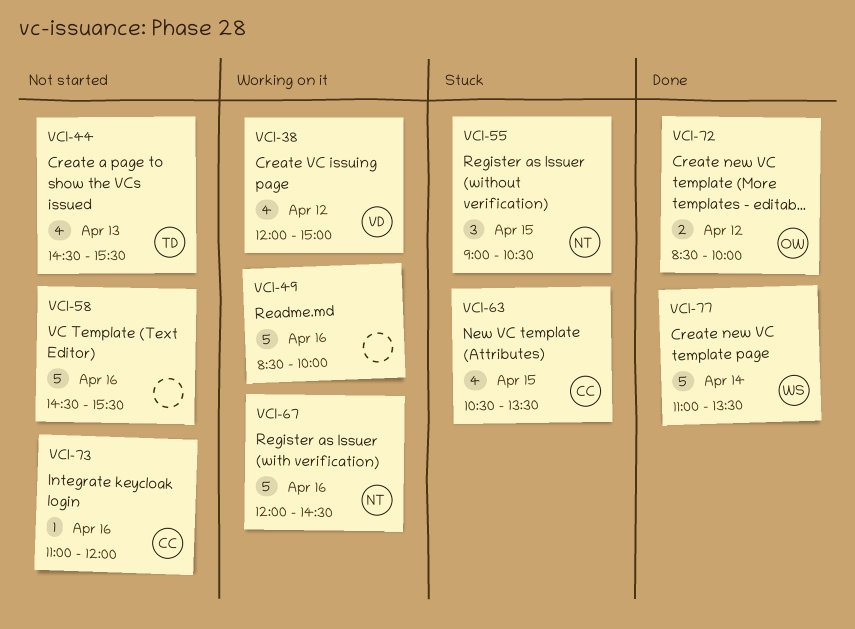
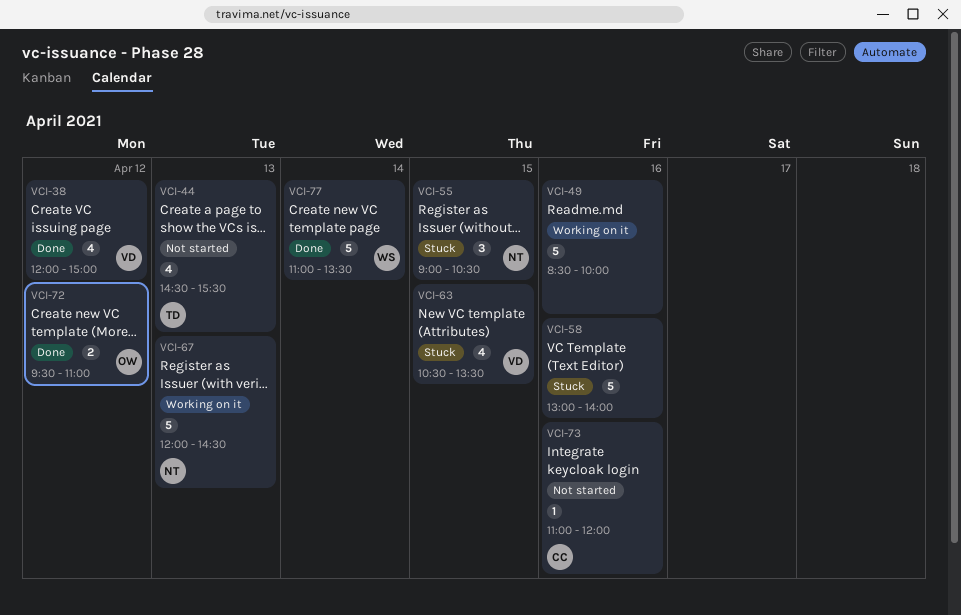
VCI-38, status: Working on it -> Done
VCI-58, status: Not started -> Stuck
VCI-58, begins: 14:30 -> 13:00
VCI-58, ends: 15:30 -> 14:00
VCI-63, owner: CC -> VD
VCI-67, day: Apr 16 -> Apr 13
VCI-72, begins: 08:30 -> 09:30
VCI-72, ends: 10:00 -> 11:00

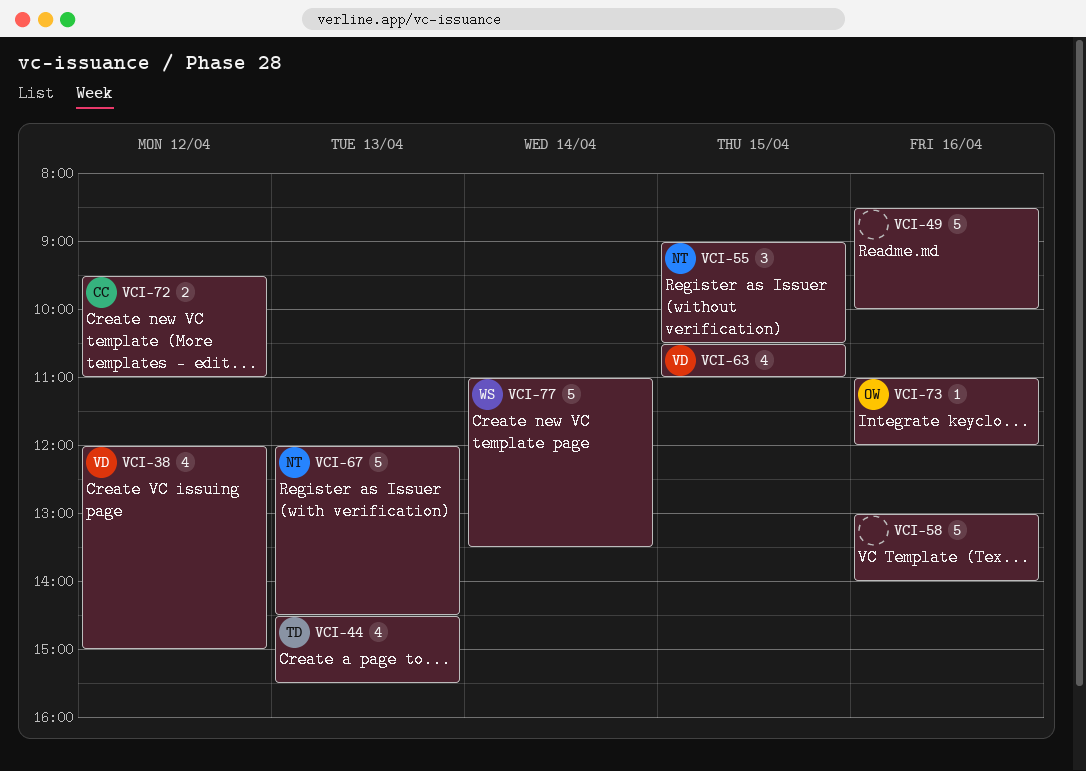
VCI-63, ends: 13:30 -> 11:00
VCI-72, owner: OW -> CC
VCI-73, owner: CC -> OW

